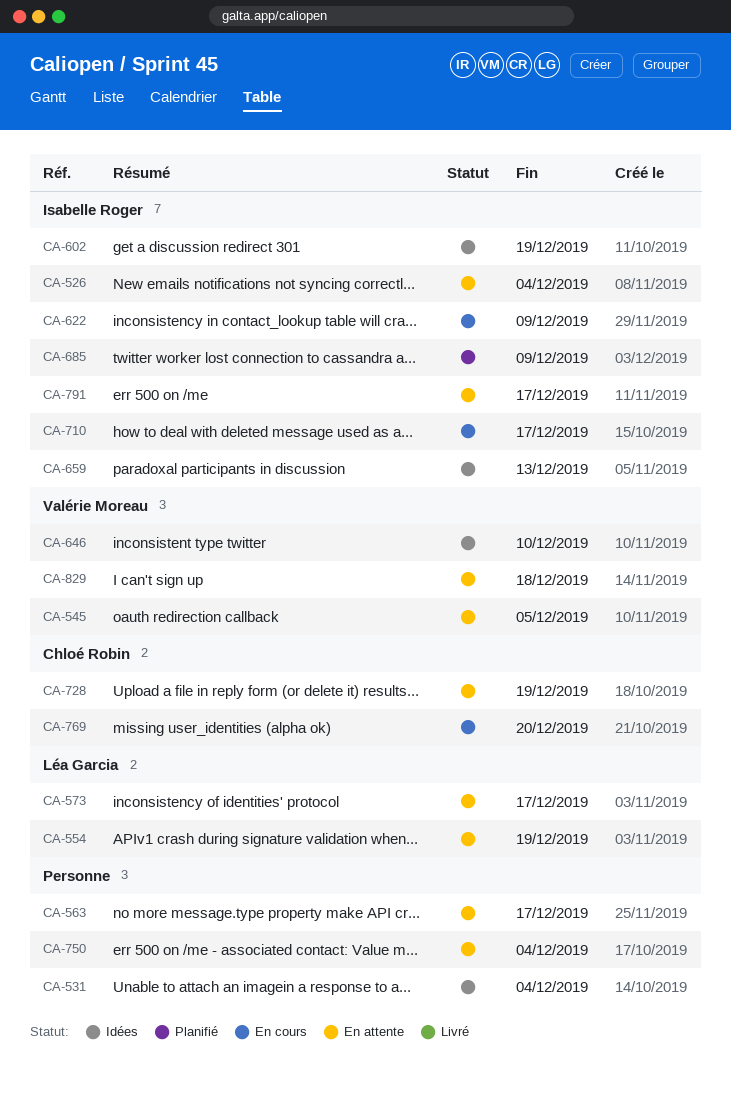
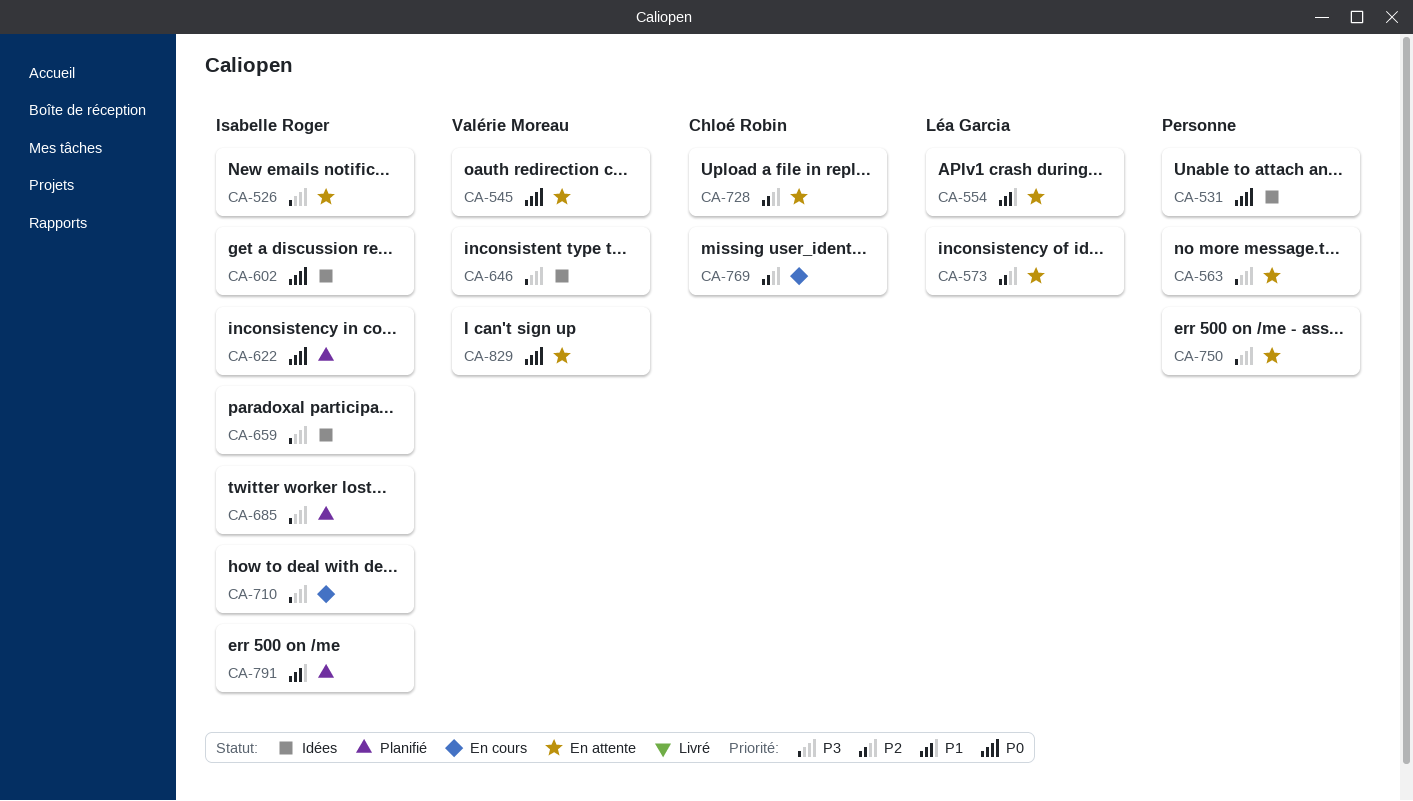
CA-622, status: En cours -> Planifié
CA-791, status: En attente -> Planifié

